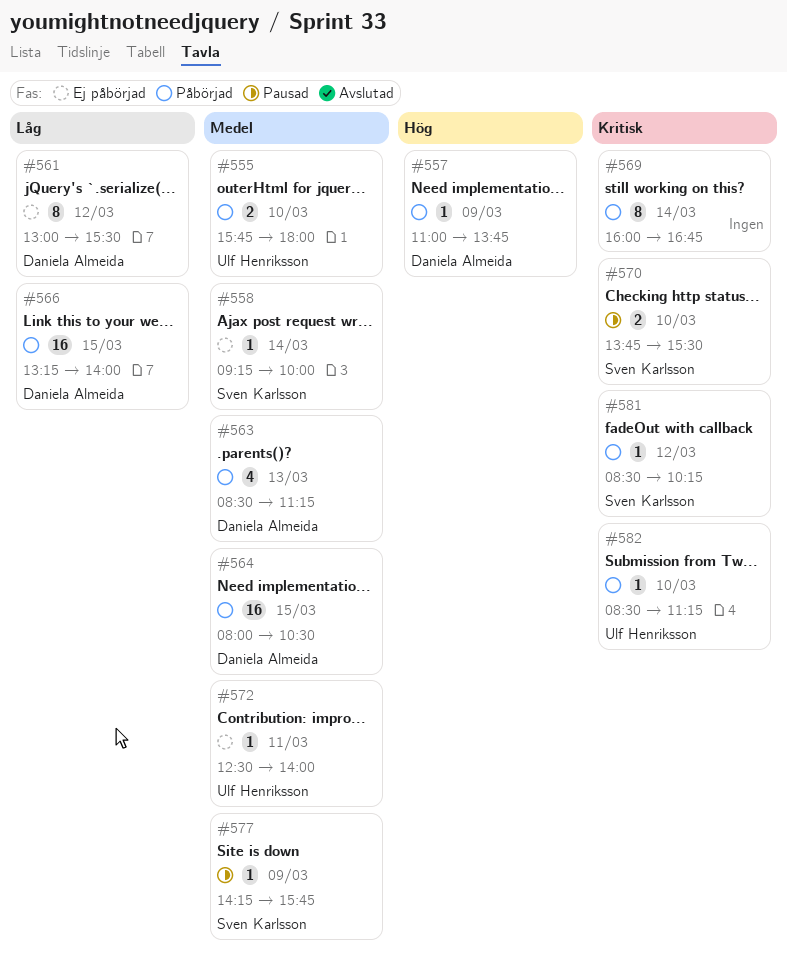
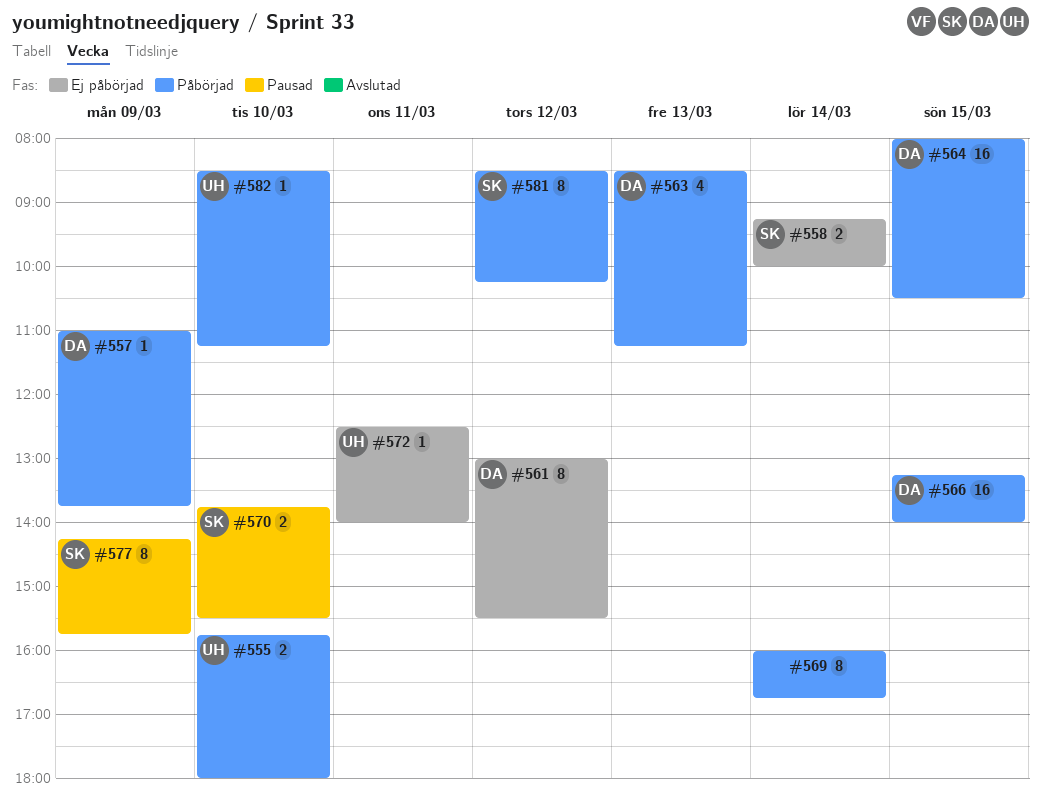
#558, estimate: 1 -> 2
#577, estimate: 1 -> 8
#581, estimate: 1 -> 8

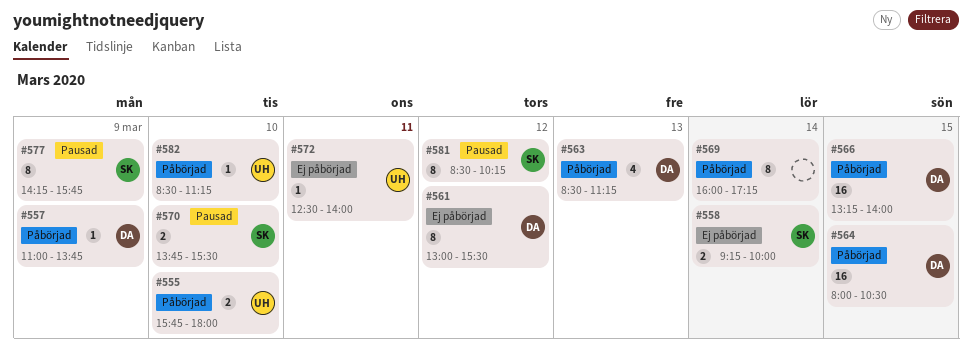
#569, ends: 16:45 -> 17:15
#581, status: Påbörjad -> Pausad

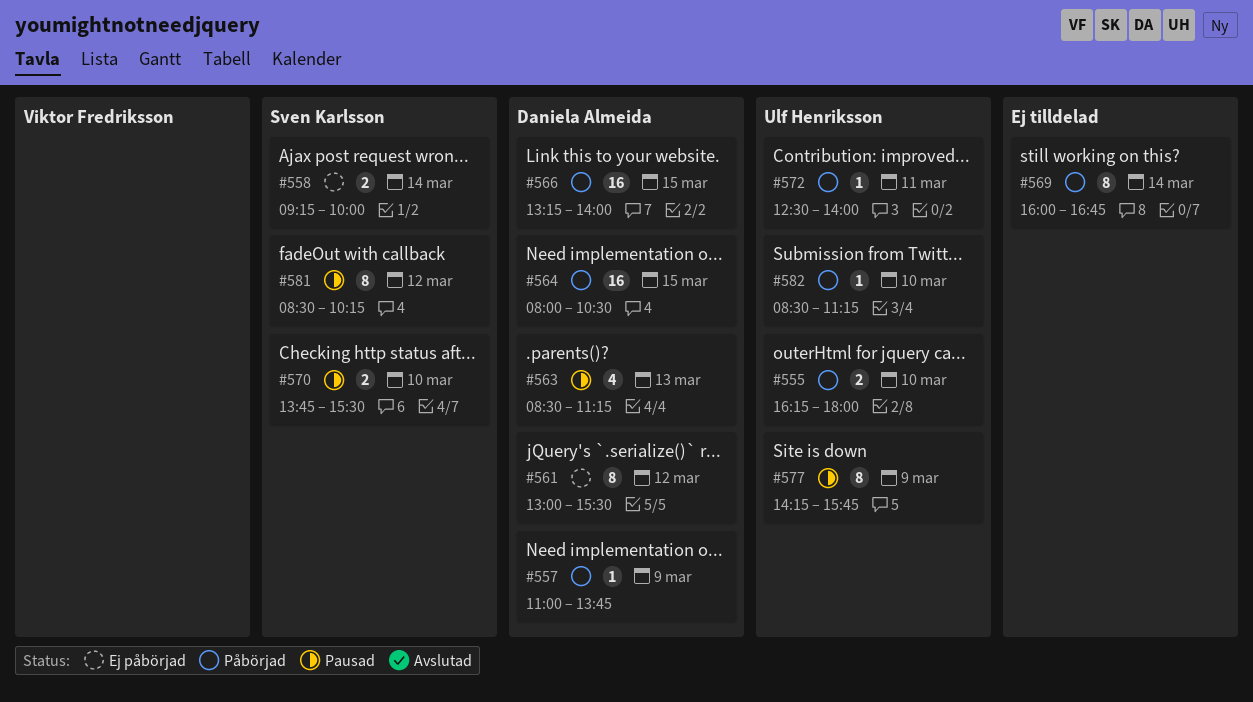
#555, begins: 15:45 -> 16:15
#563, status: Påbörjad -> Pausad
#569, ends: 17:15 -> 16:45
#572, status: Ej påbörjad -> Påbörjad
#577, owner: Sven Karlsson -> Ulf Henriksson

